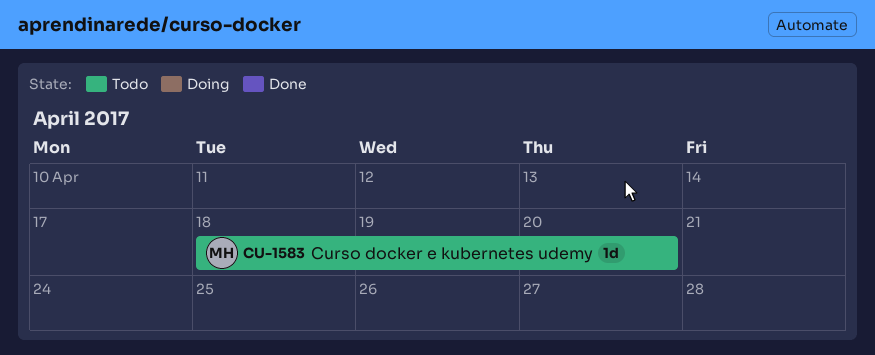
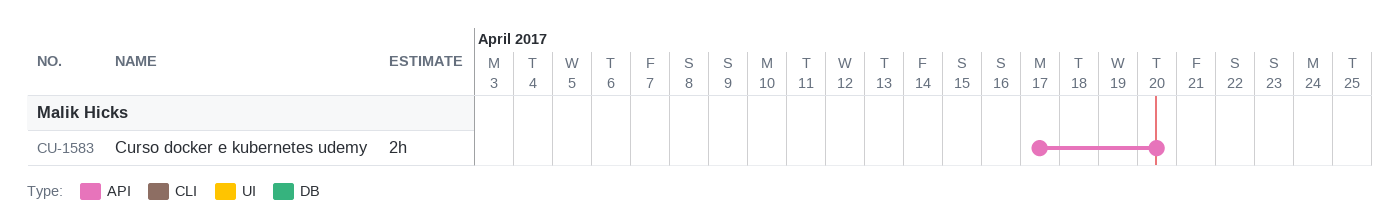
CU-1583, estimate: 1d -> 2h
CU-1583, start: Apr 18 -> Apr 17

